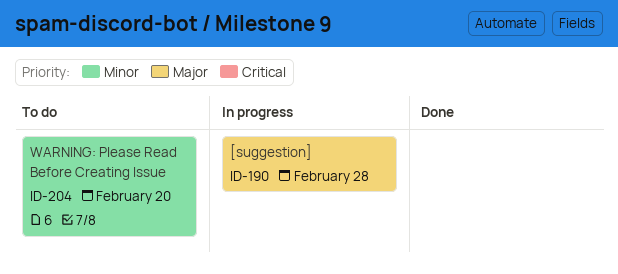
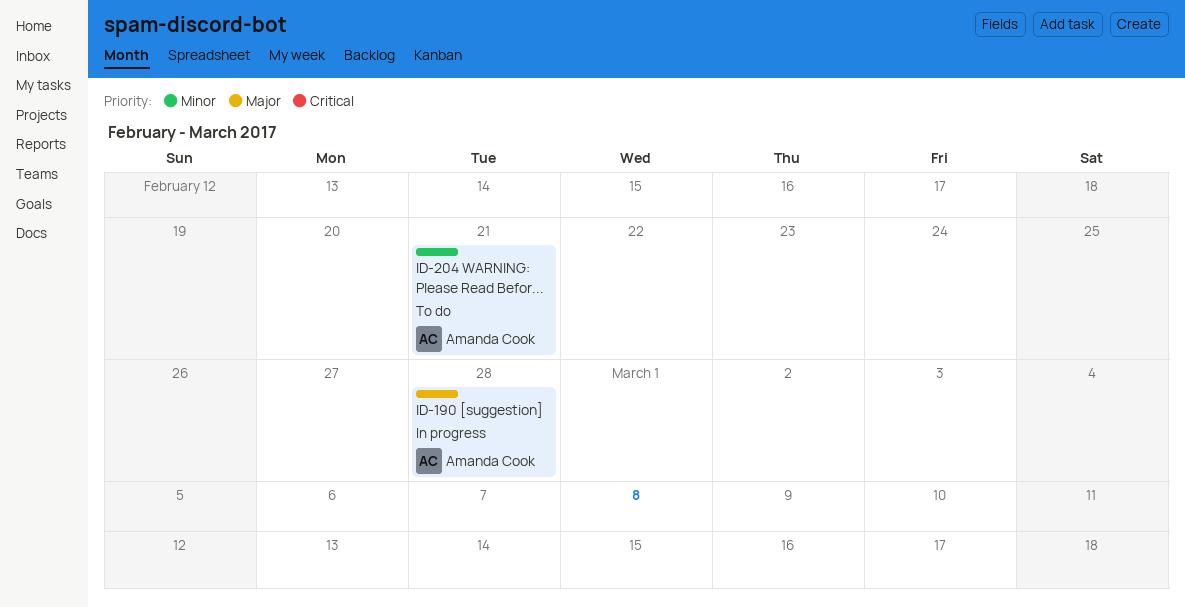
ID-204, due: Feb 20 -> Feb 21

